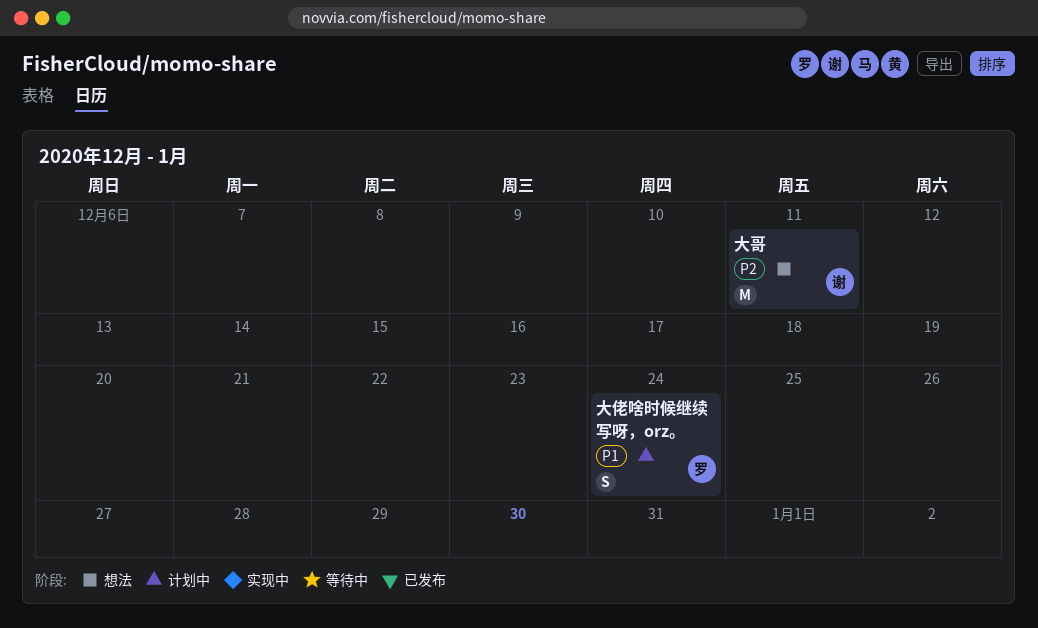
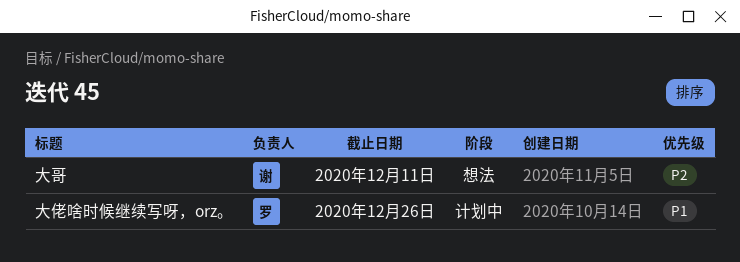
大佬啥时候继续写呀，orz。, due: Dec 24 -> Dec 26

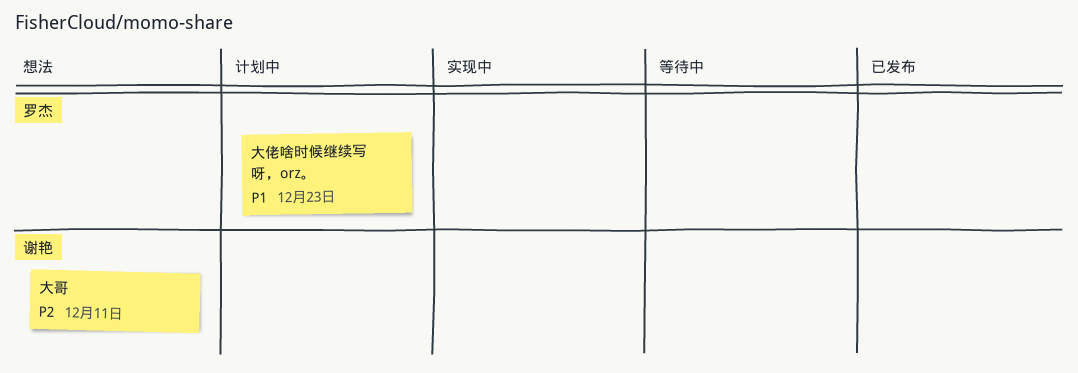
大佬啥时候继续写呀，orz。, due: Dec 26 -> Dec 23

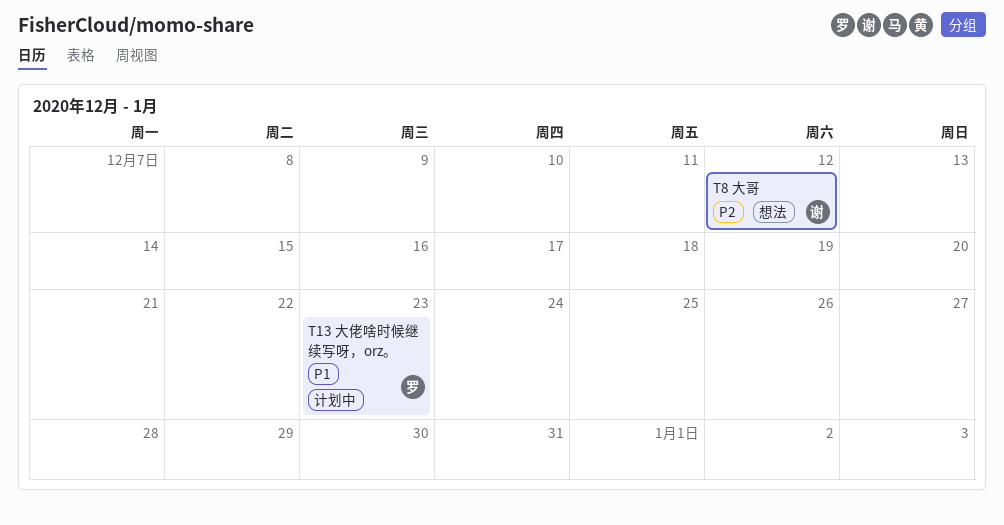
大哥, due: Dec 11 -> Dec 12

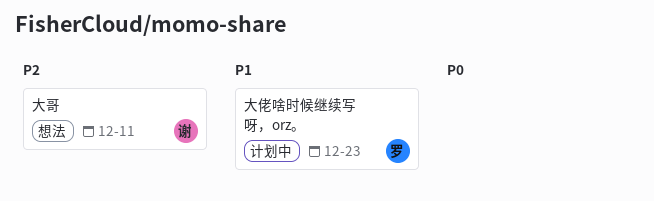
大哥, due: Dec 12 -> Dec 11

